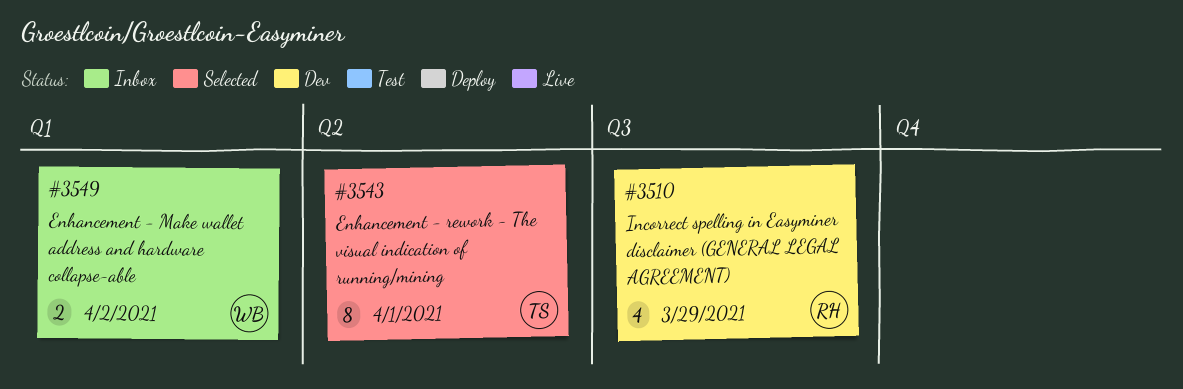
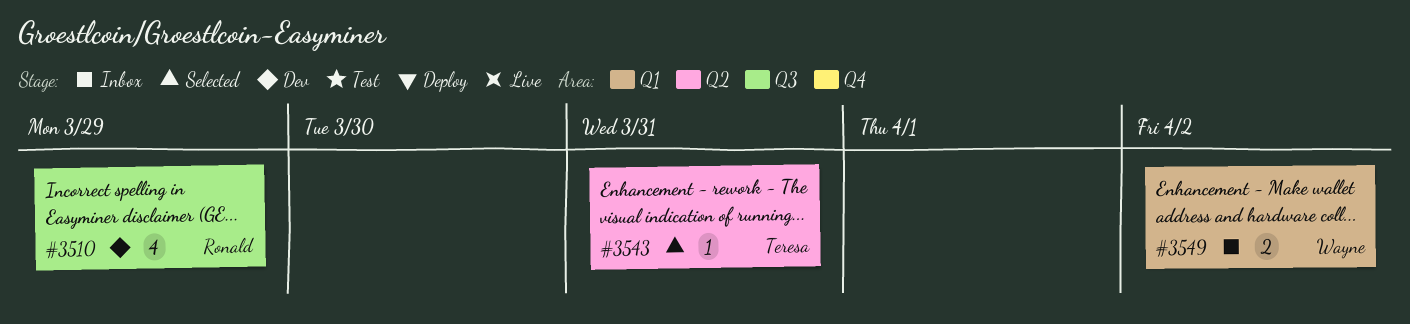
#3543, estimate: 8 -> 1
#3543, due: Apr 1 -> Mar 31

